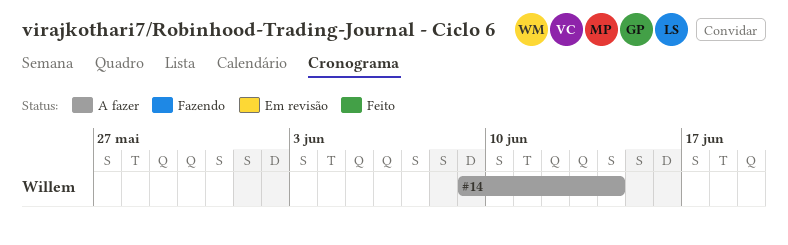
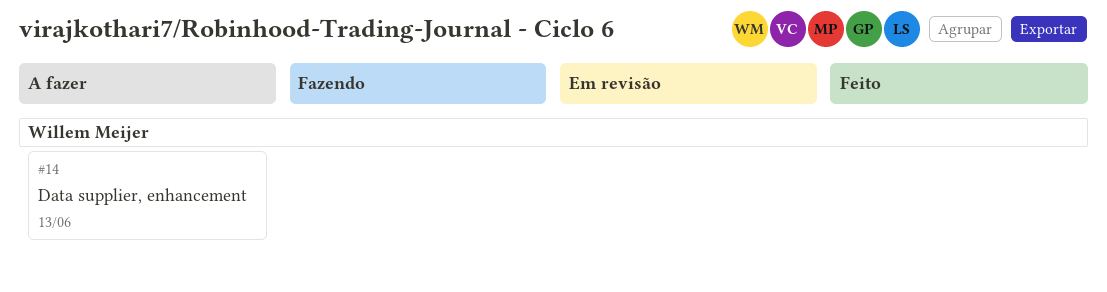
#14, due: Jun 14 -> Jun 13

